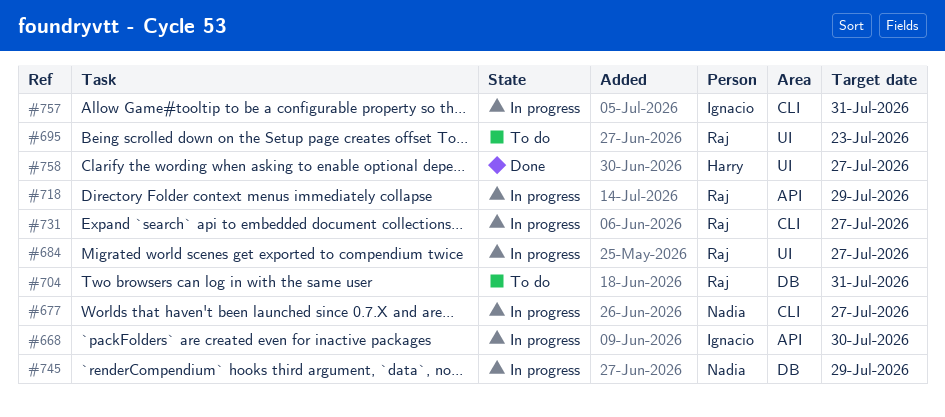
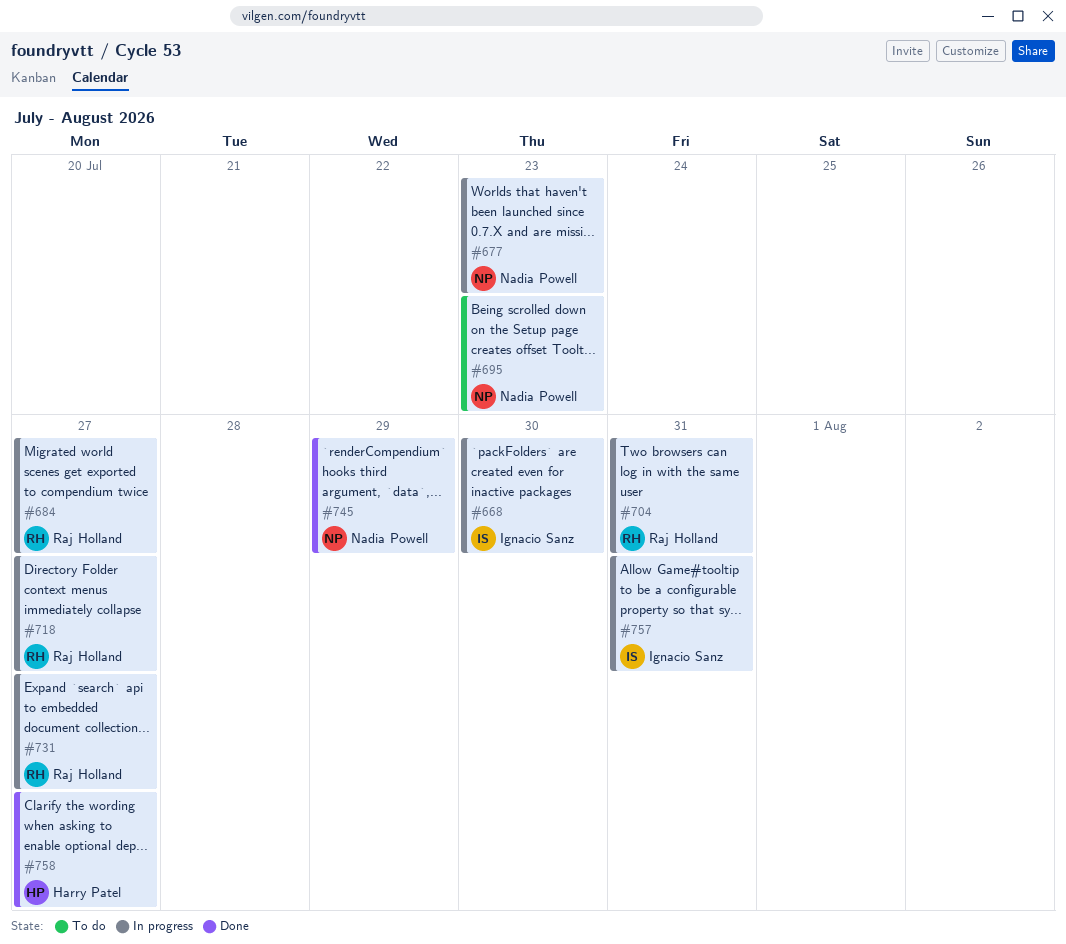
#677, due: Jul 27 -> Jul 23
#695, owner: Raj Holland -> Nadia Powell
#704, status: To do -> In progress
#718, due: Jul 29 -> Jul 27
#745, status: In progress -> Done

